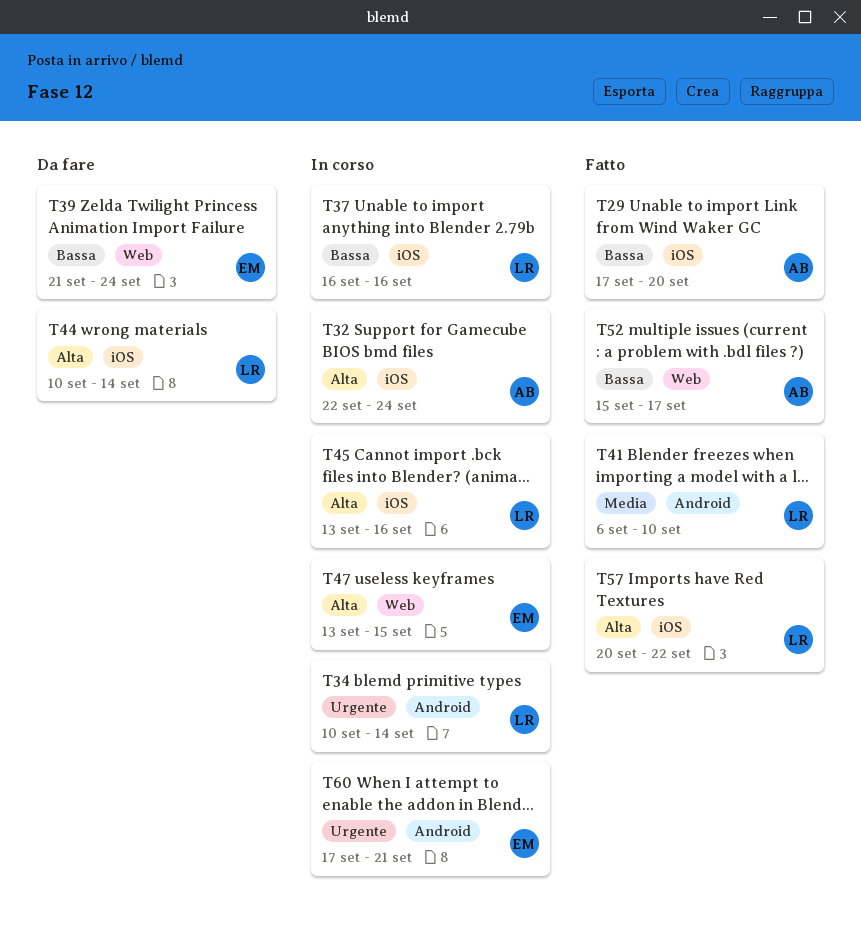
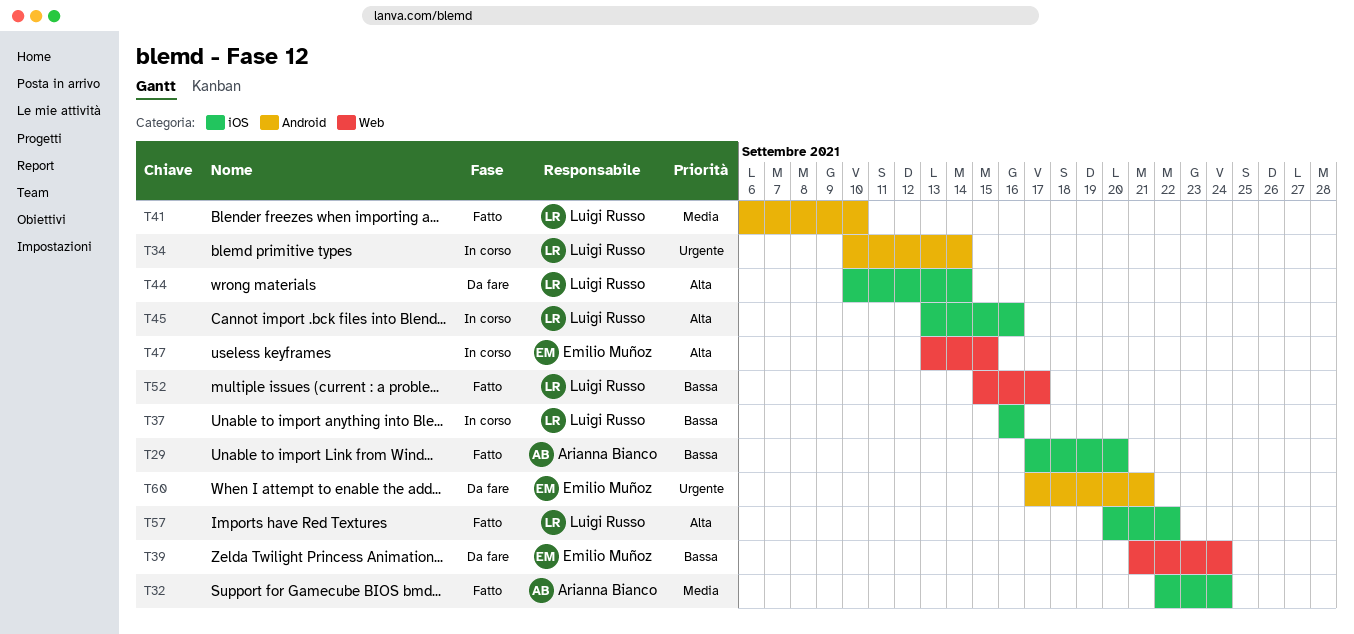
T32, status: In corso -> Fatto
T32, priority: Alta -> Media
T52, owner: Arianna Bianco -> Luigi Russo
T60, status: In corso -> Da fare

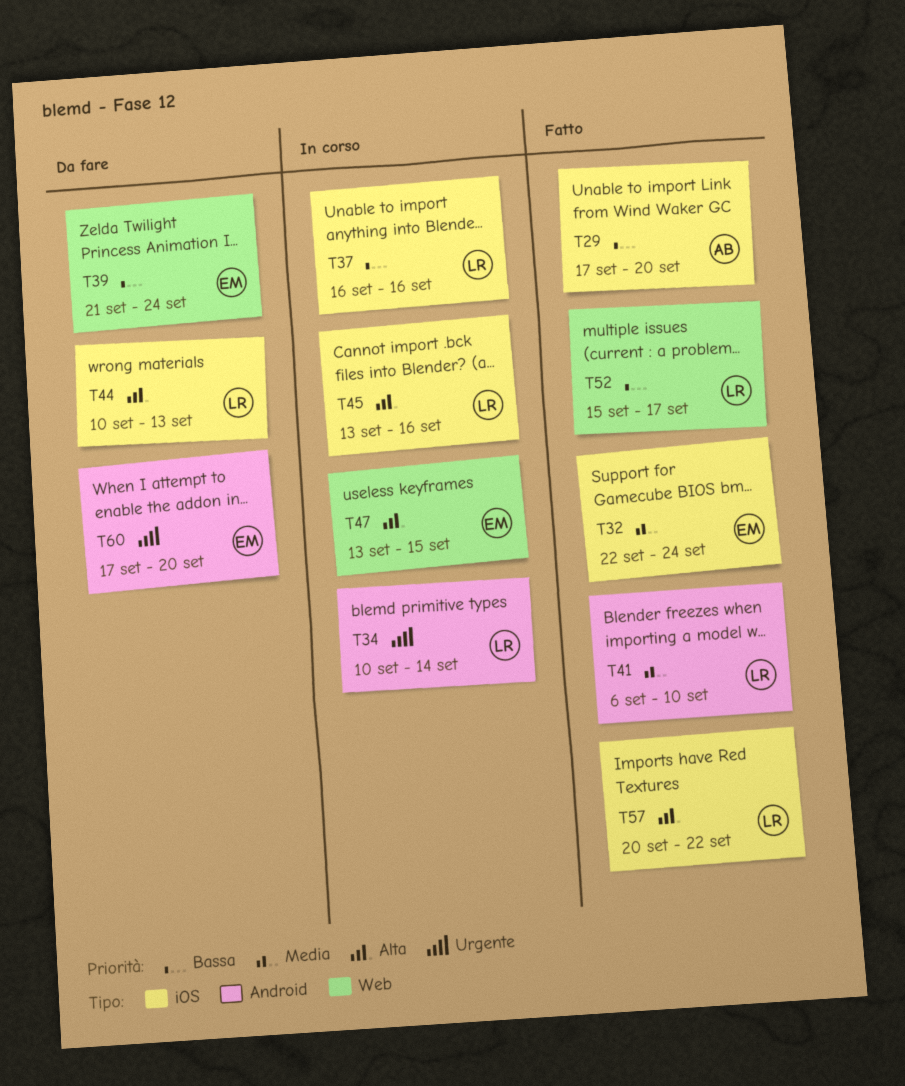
T32, owner: Arianna Bianco -> Emilio Muñoz
T44, due: Sep 14 -> Sep 13
T60, due: Sep 21 -> Sep 20

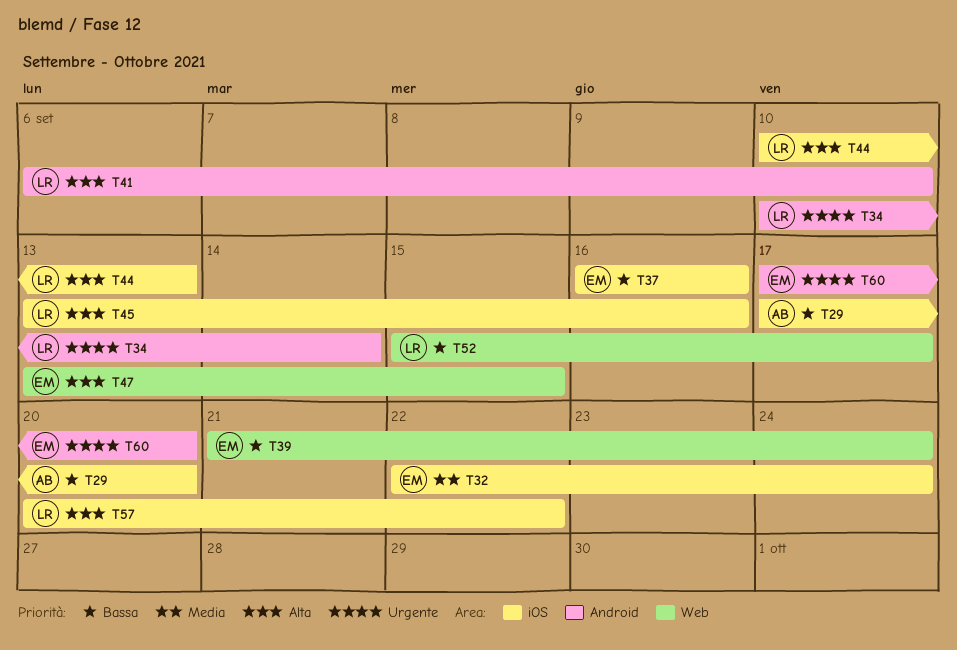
T37, owner: LR -> EM
T41, priority: Media -> Alta

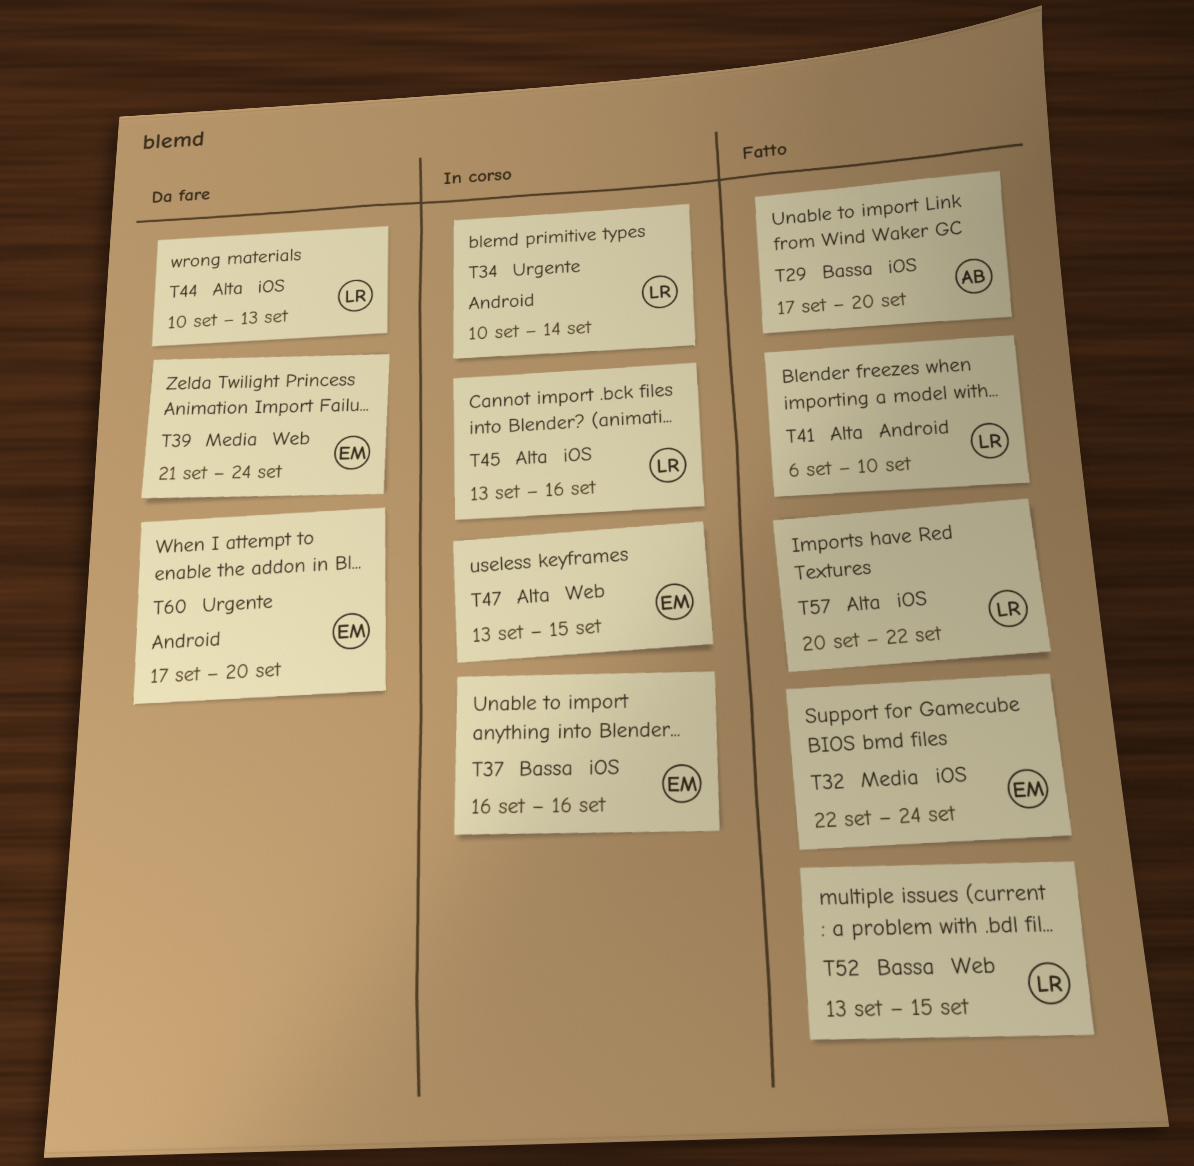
T39, priority: Bassa -> Media
T52, start: Sep 15 -> Sep 13
T52, due: Sep 17 -> Sep 15

